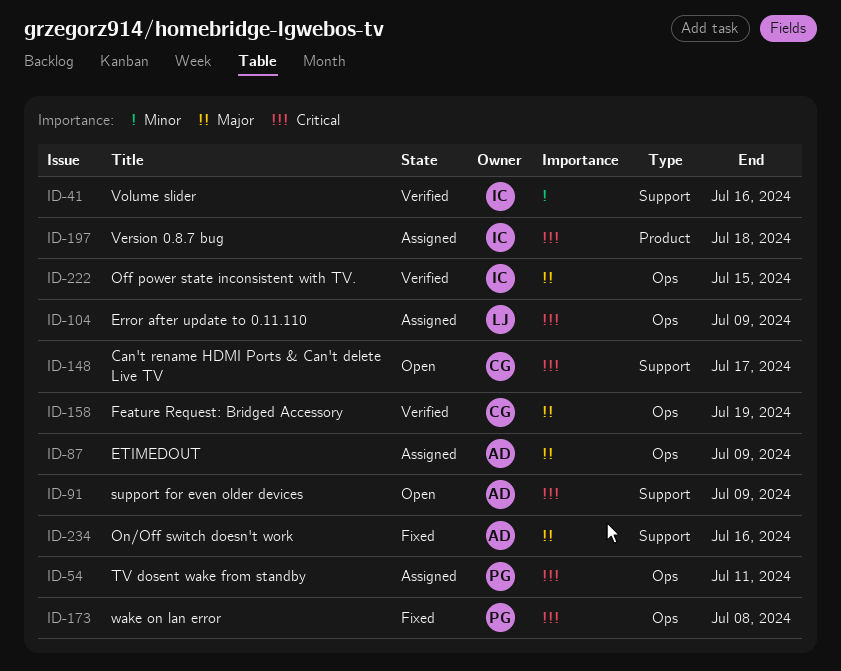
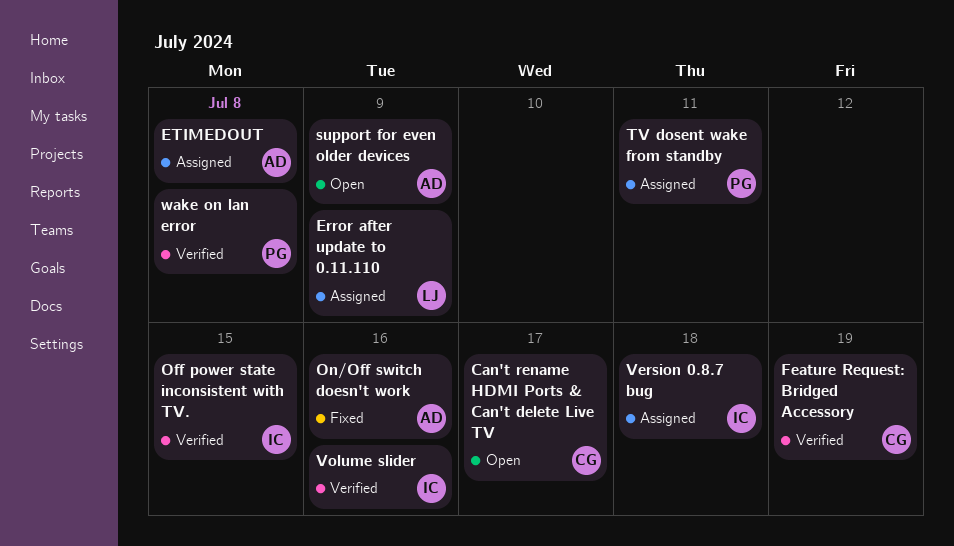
ETIMEDOUT, due: Jul 9 -> Jul 8
wake on lan error, status: Fixed -> Verified

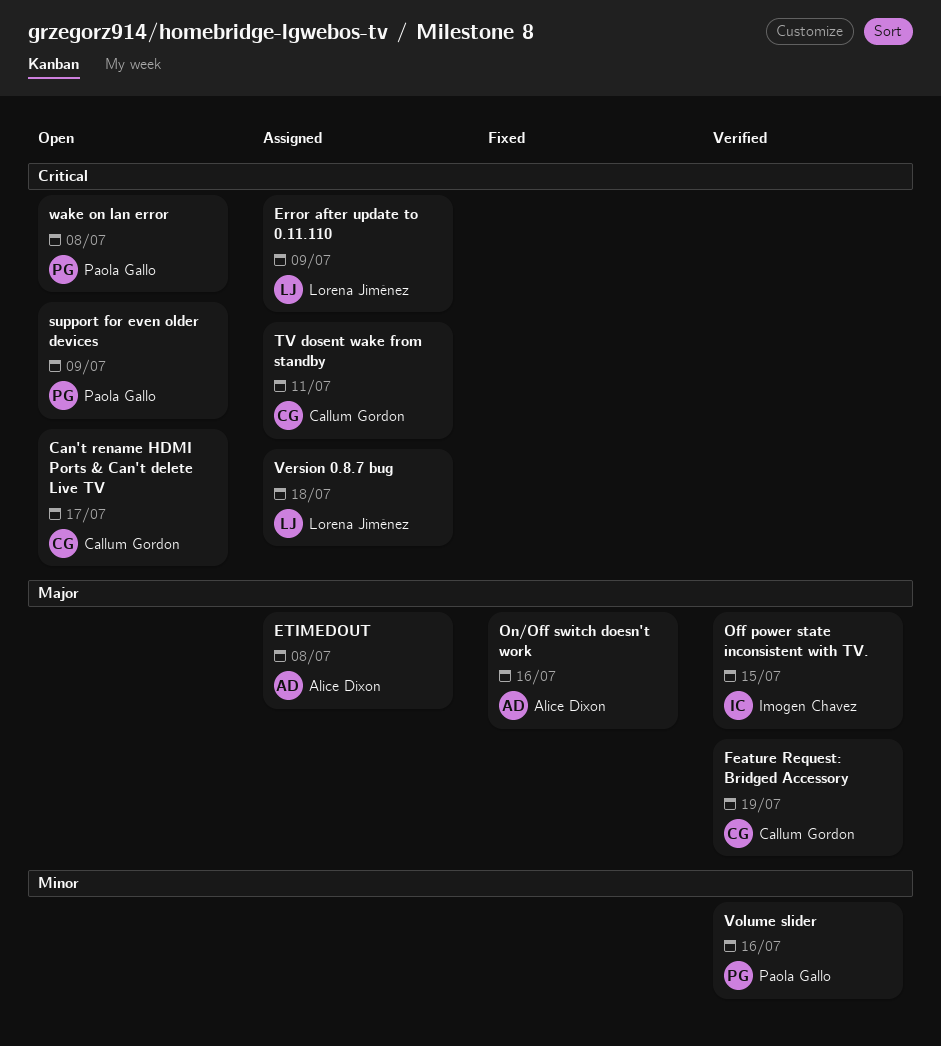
support for even older devices, owner: Alice Dixon -> Paola Gallo
TV dosent wake from standby, owner: Paola Gallo -> Callum Gordon
Version 0.8.7 bug, owner: Imogen Chavez -> Lorena Jiménez
Volume slider, owner: Imogen Chavez -> Paola Gallo
wake on lan error, status: Verified -> Open

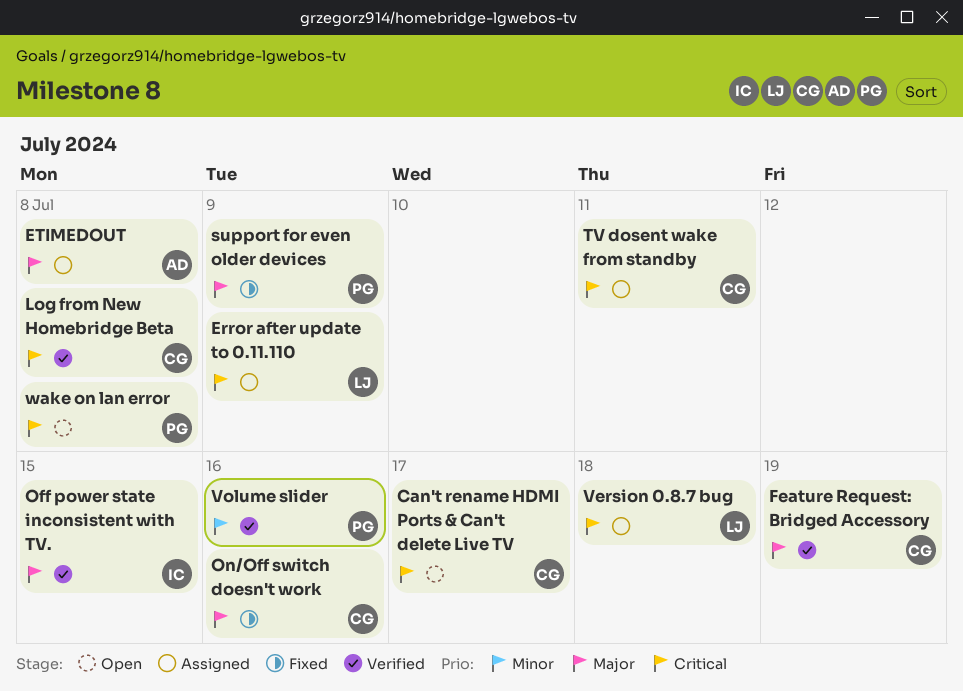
Log from New Homebridge Beta: none -> present
On/Off switch doesn't work, owner: Alice Dixon -> Callum Gordon
support for even older devices, status: Open -> Fixed
support for even older devices, priority: Critical -> Major

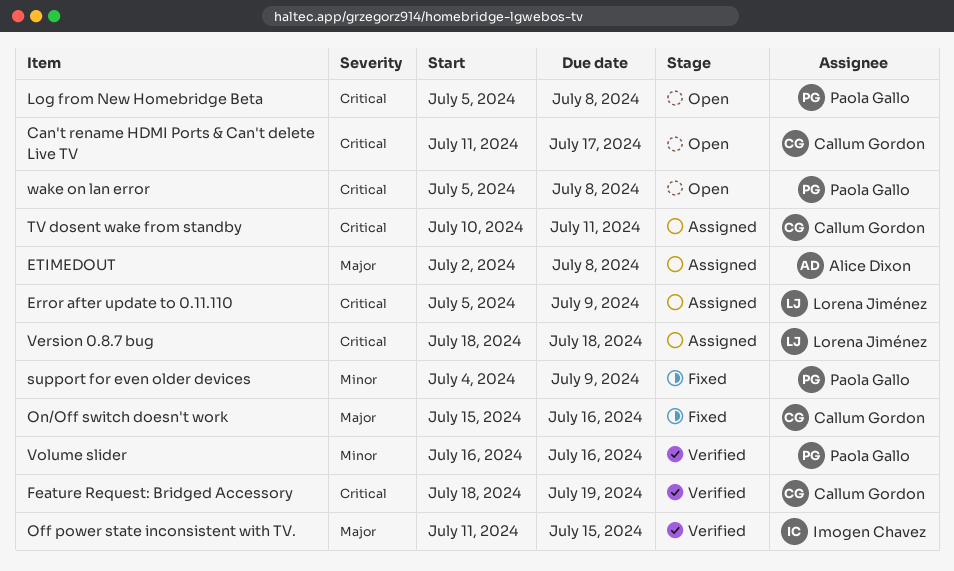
Feature Request: Bridged Accessory, priority: Major -> Critical
Log from New Homebridge Beta, status: Verified -> Open
Log from New Homebridge Beta, owner: Callum Gordon -> Paola Gallo
support for even older devices, priority: Major -> Minor

